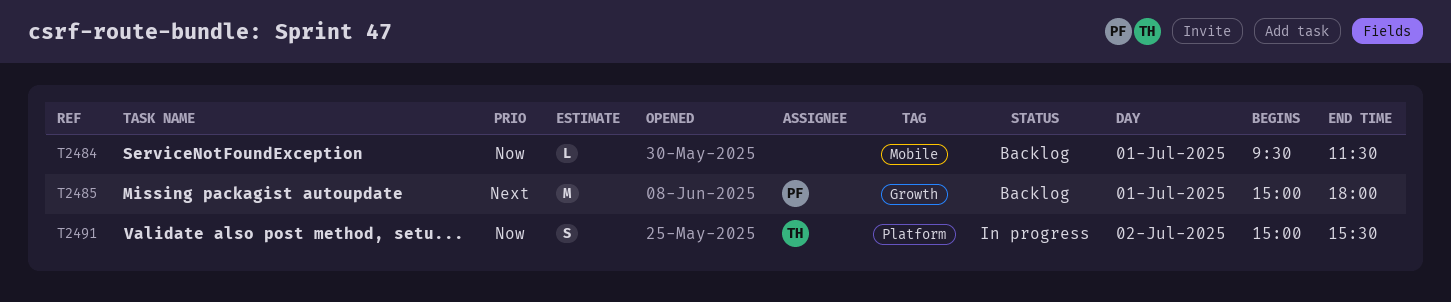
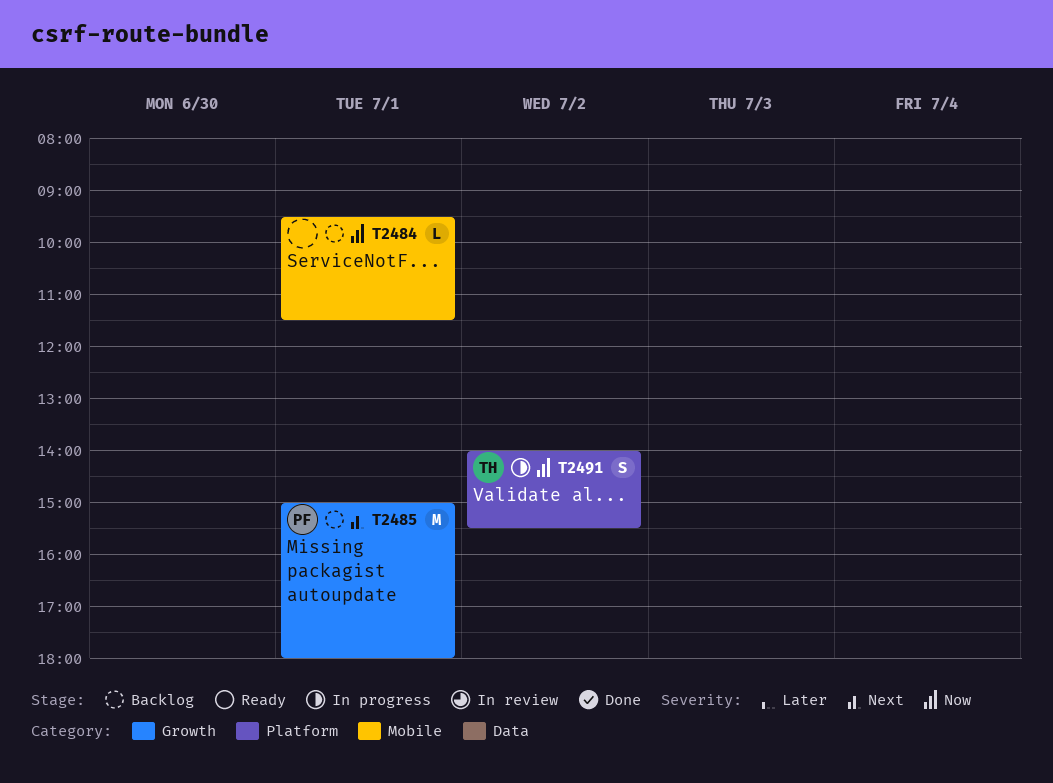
T2491, begins: 15:00 -> 14:00

